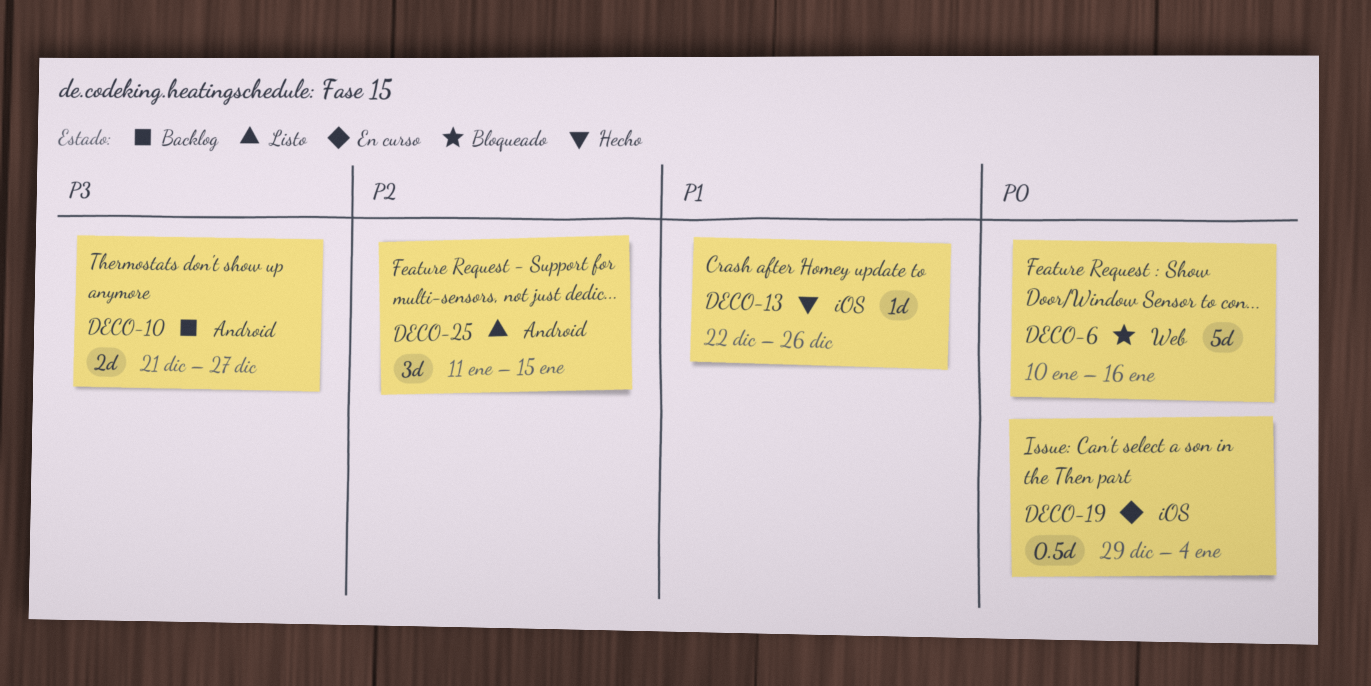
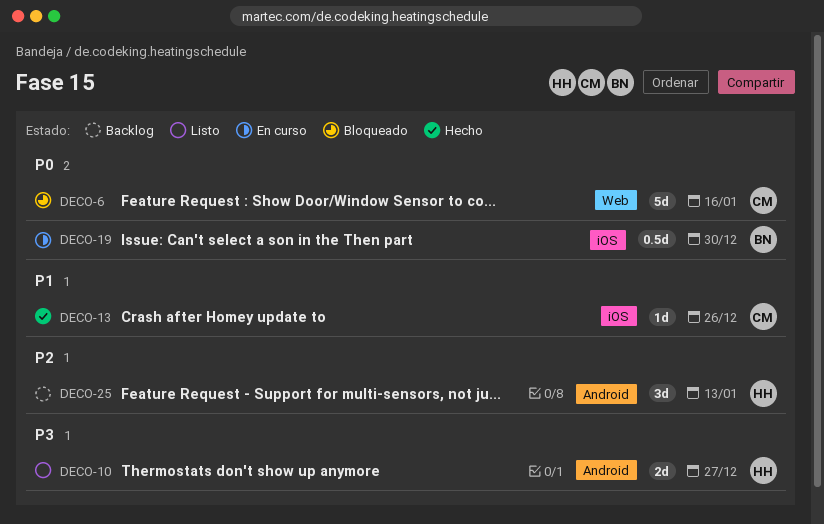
DECO-10, status: Backlog -> Listo
DECO-19, due: Jan 4 -> Dec 30
DECO-25, status: Listo -> Backlog
DECO-25, due: Jan 15 -> Jan 13

